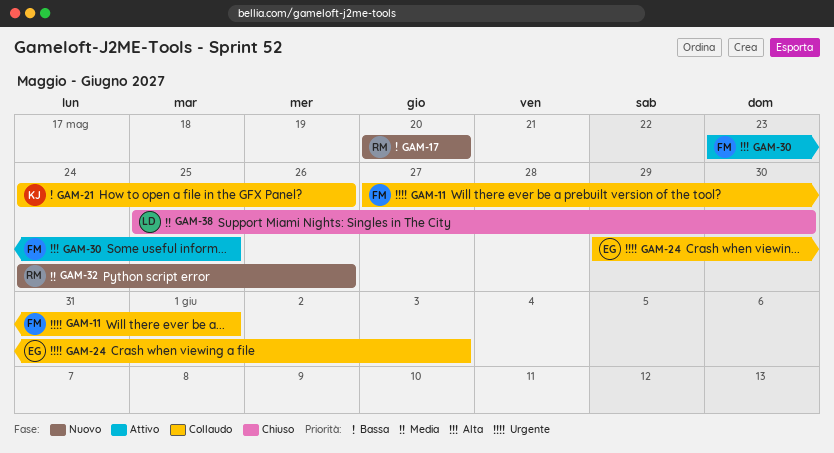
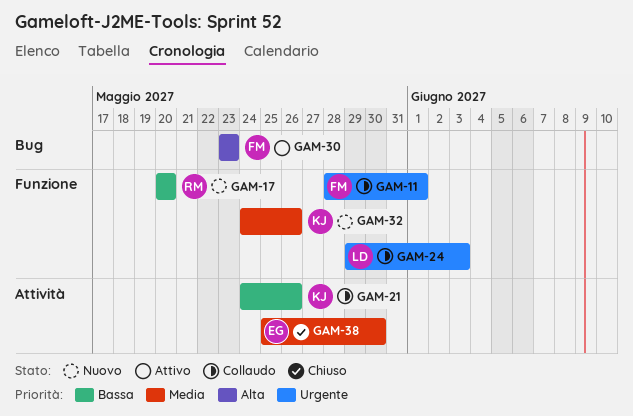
GAM-11, start: May 27 -> May 28
GAM-24, owner: EG -> LD
GAM-30, due: May 25 -> May 23
GAM-32, owner: RM -> KJ
GAM-38, owner: LD -> EG

